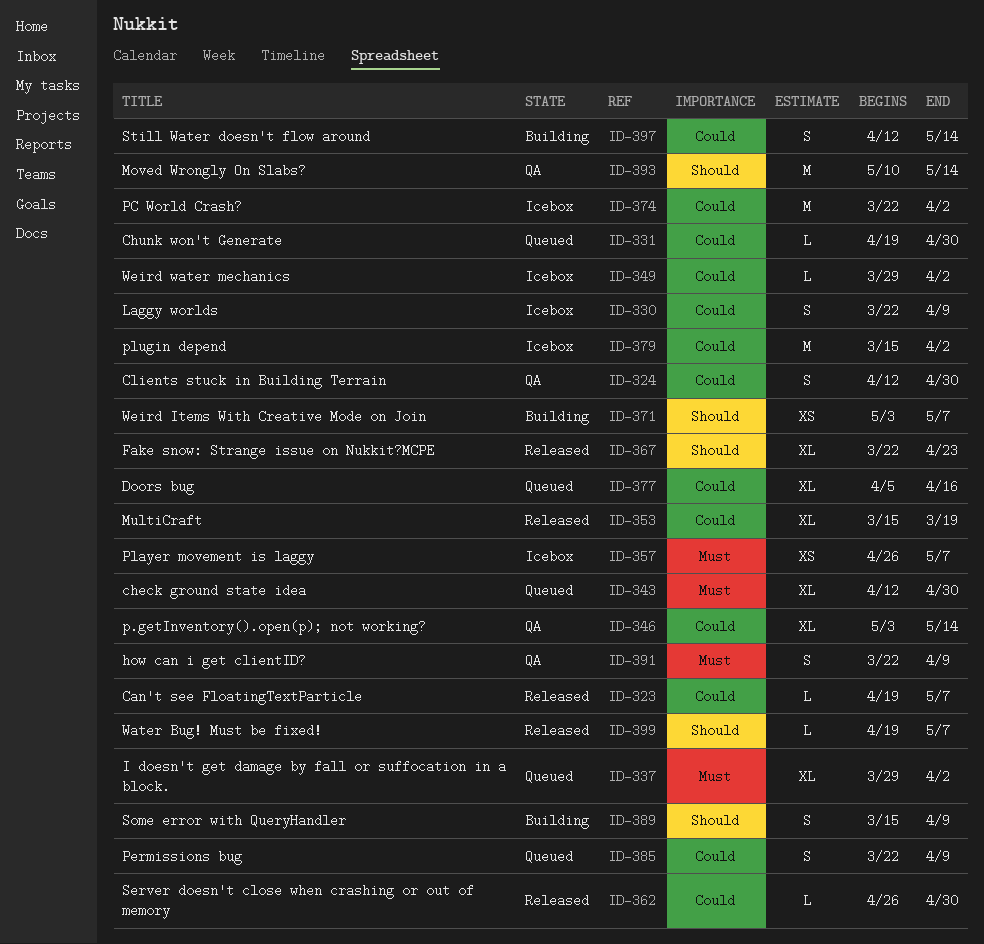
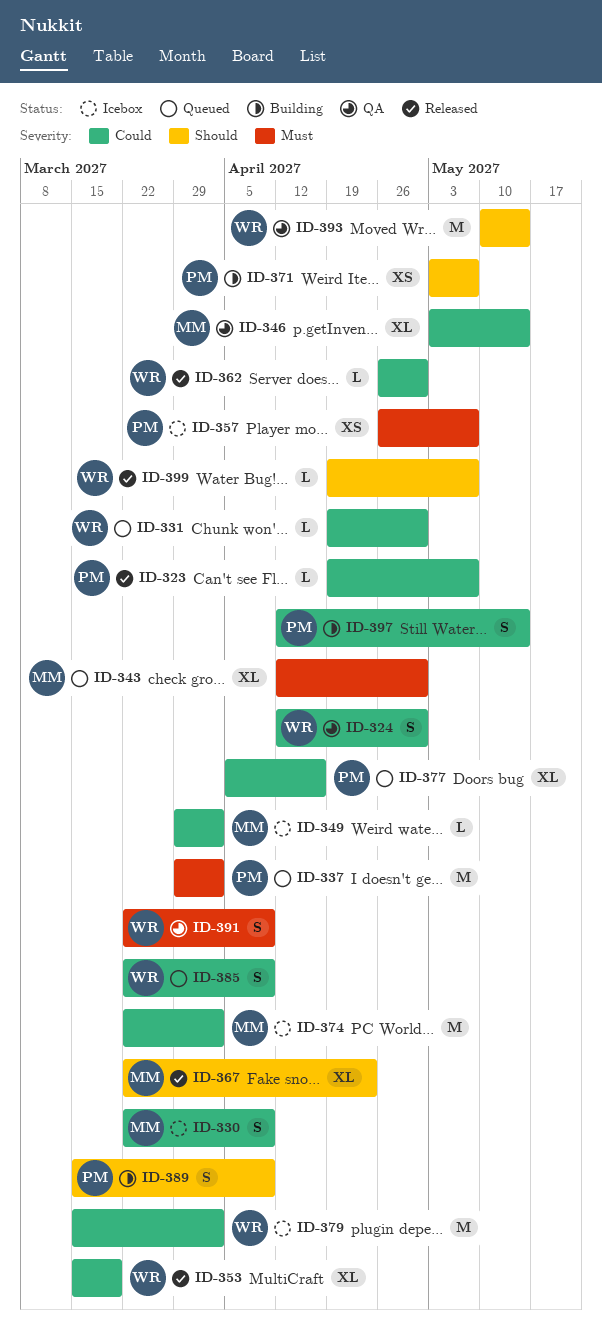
ID-337, estimate: XL -> M

